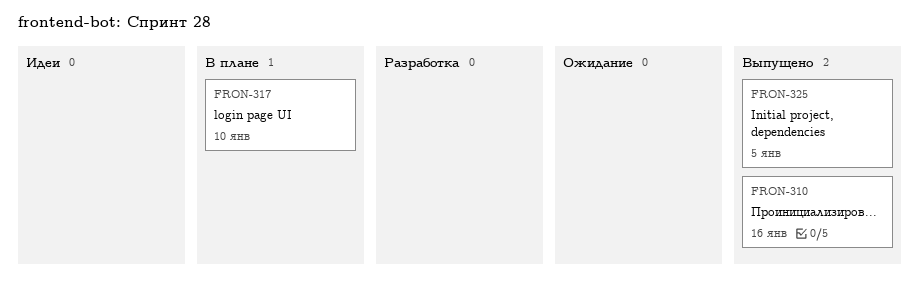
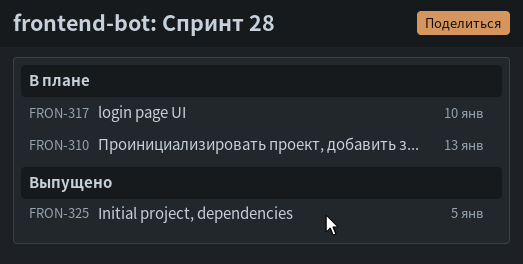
FRON-310, status: Выпущено -> В плане
FRON-310, due: Jan 16 -> Jan 13

